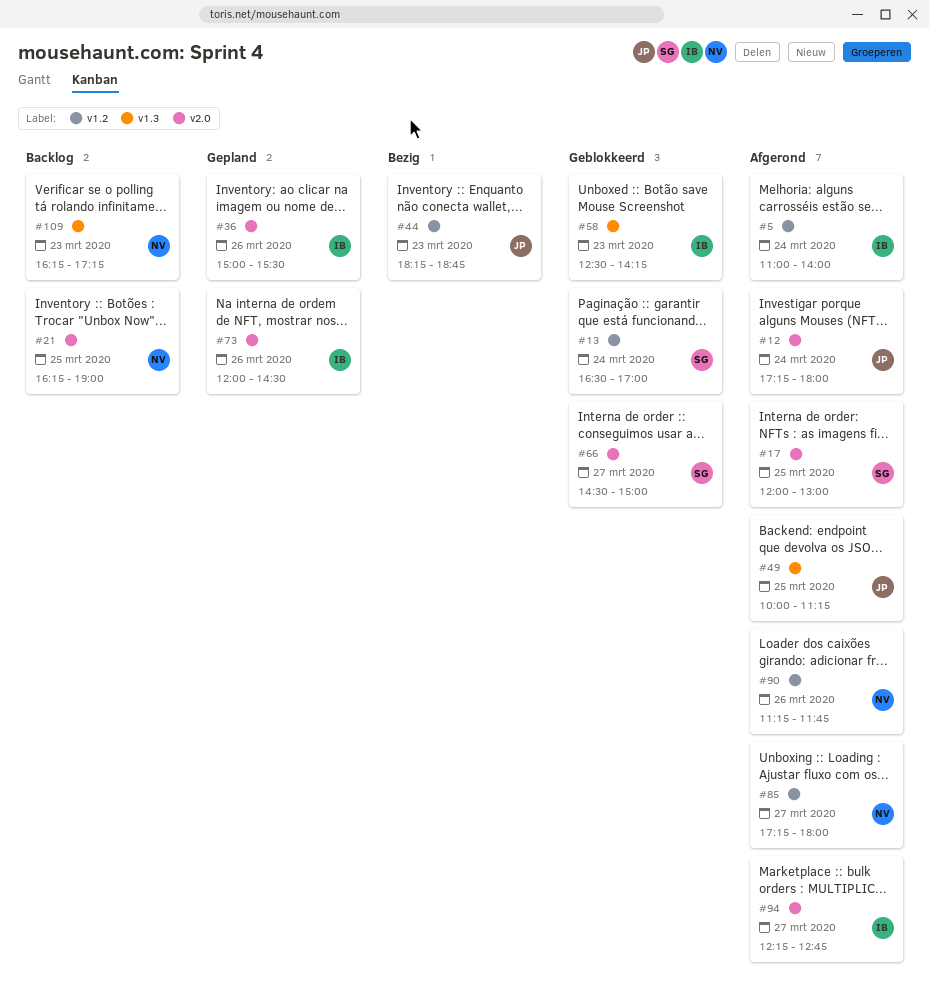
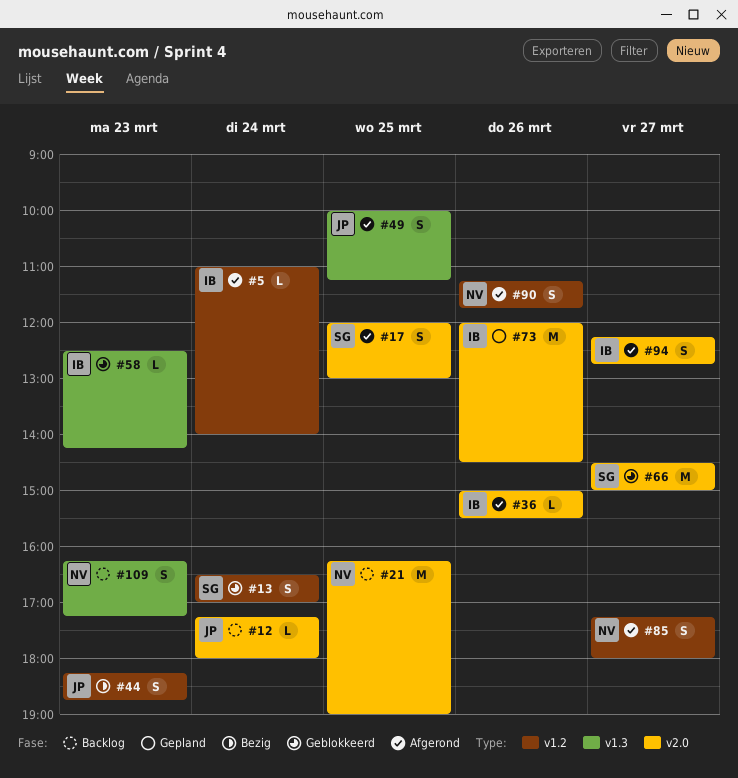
#12, status: Afgerond -> Backlog
#36, status: Gepland -> Afgerond

